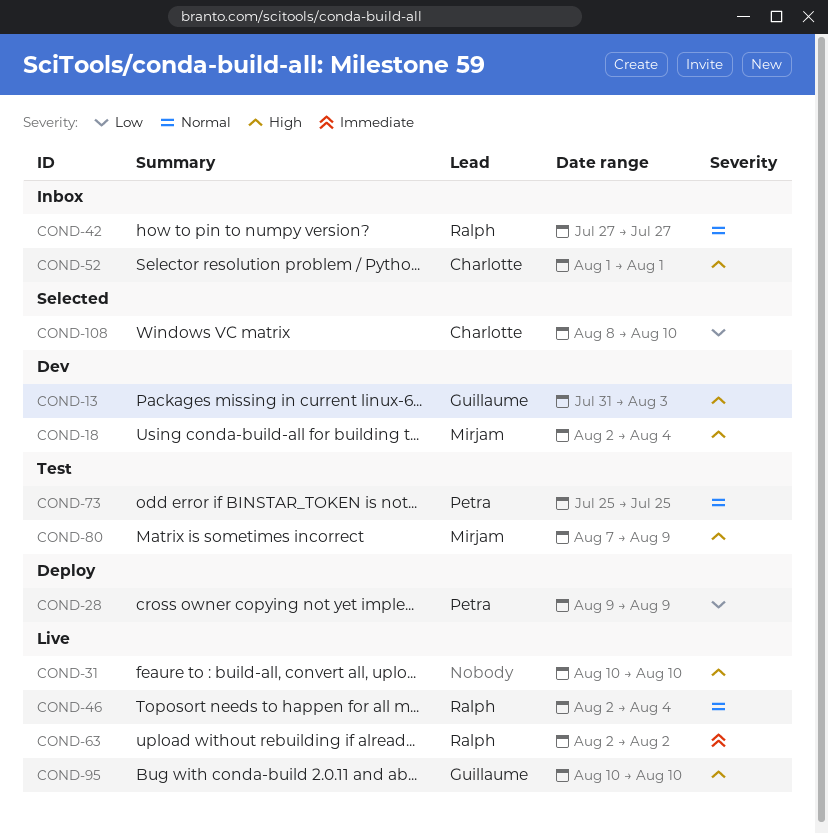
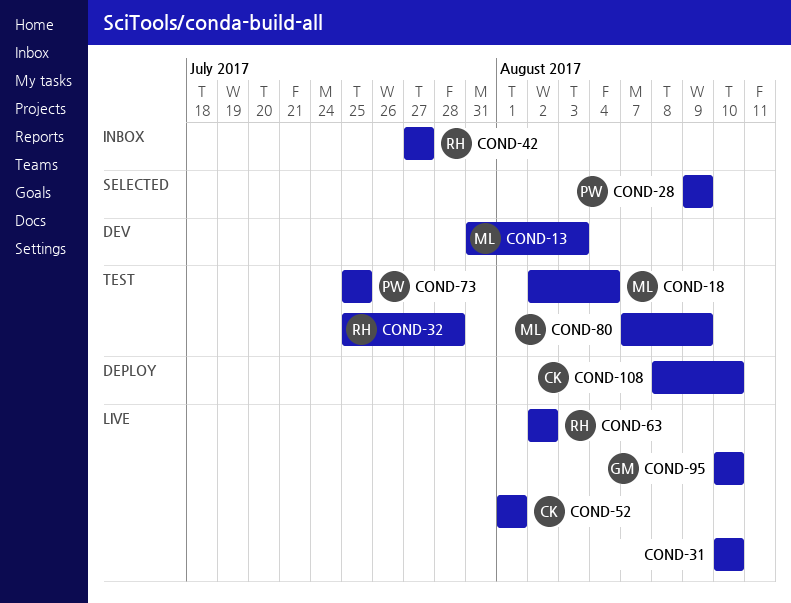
COND-13, owner: Guillaume -> Mirjam
COND-18, status: Dev -> Test
COND-28, status: Deploy -> Selected
COND-32: none -> present
COND-46: present -> none
COND-52, status: Inbox -> Live
COND-108, status: Selected -> Deploy

